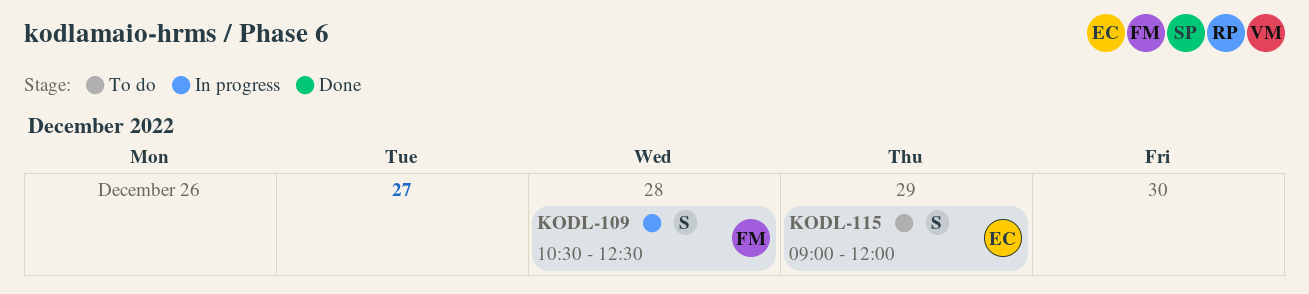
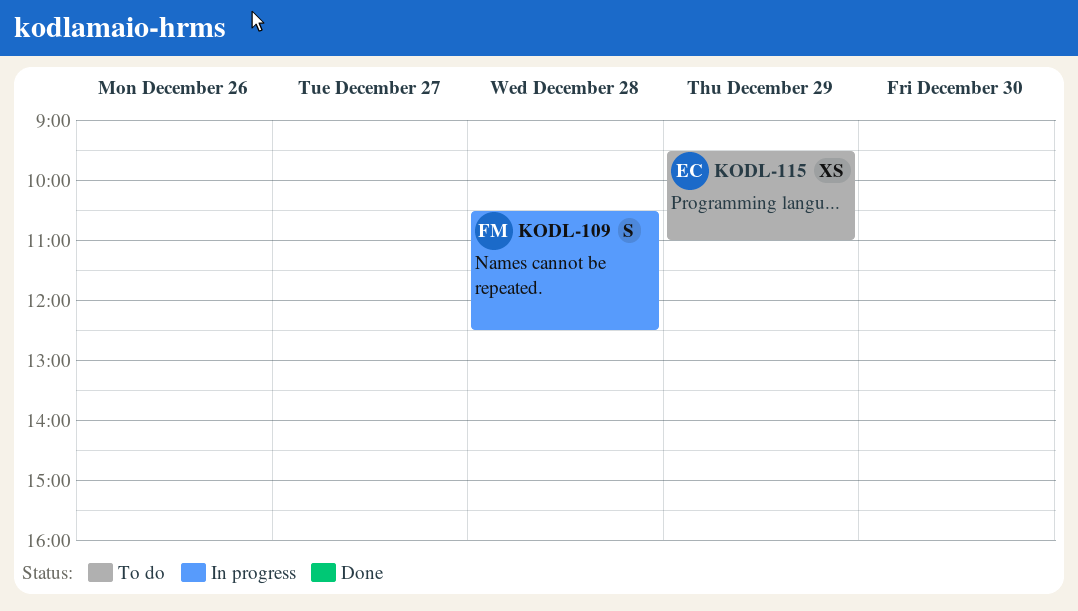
KODL-115, estimate: S -> XS
KODL-115, begins: 09:00 -> 09:30
KODL-115, ends: 12:00 -> 11:00

